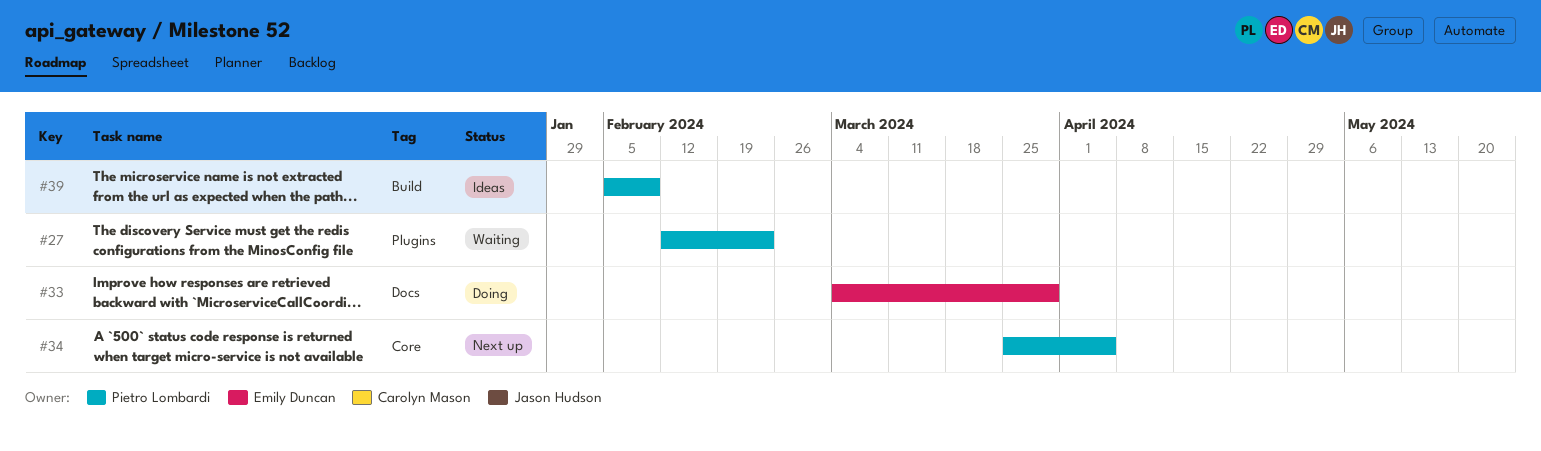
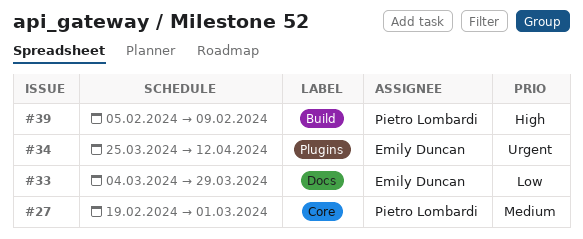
#27, label: Plugins -> Core
#27, start: Feb 12 -> Feb 19
#27, due: Feb 23 -> Mar 1
#34, owner: Pietro Lombardi -> Emily Duncan
#34, label: Core -> Plugins
#34, due: Apr 5 -> Apr 12

